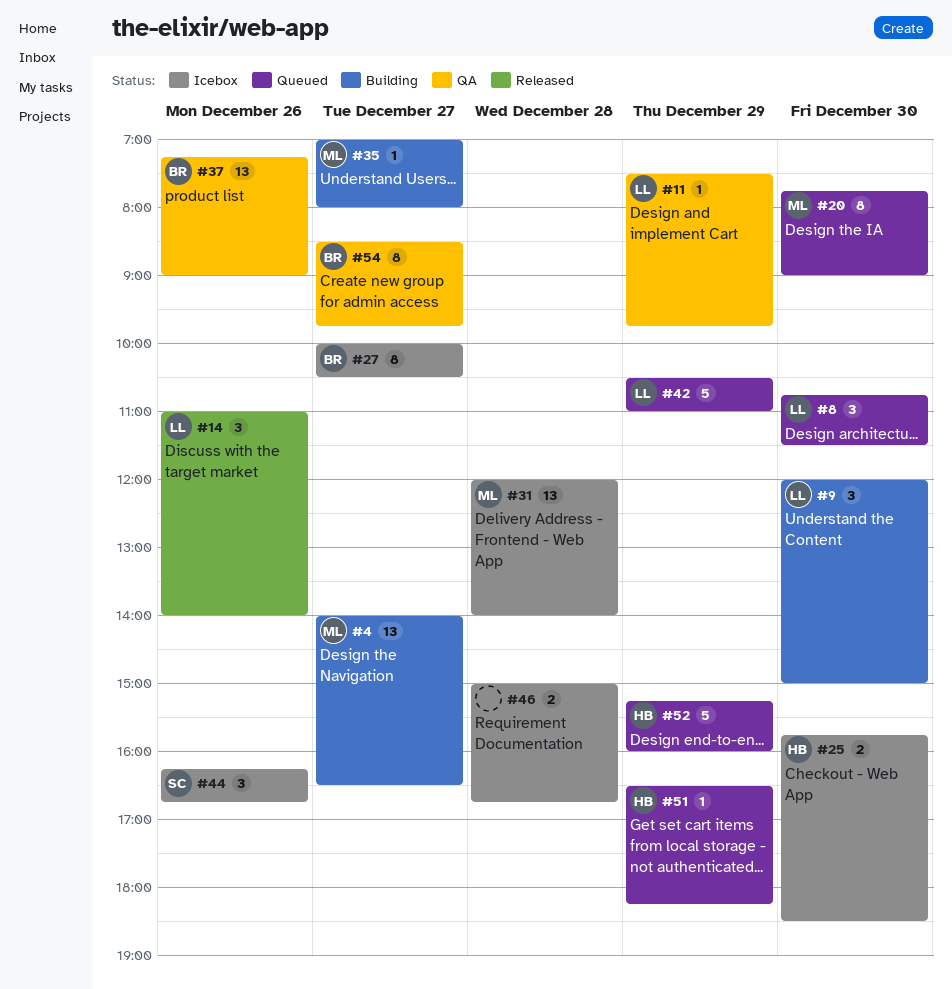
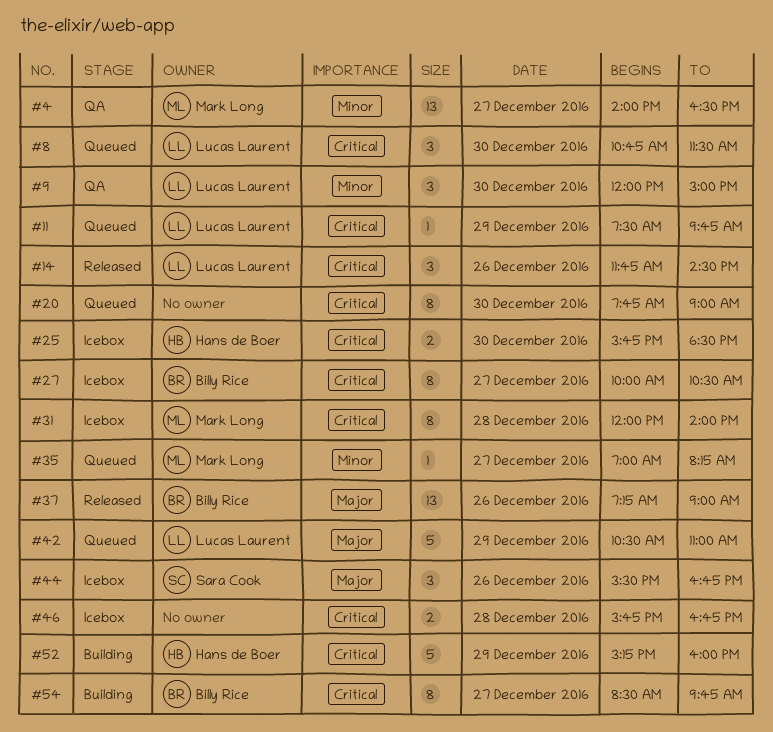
#4, status: Building -> QA
#9, status: Building -> QA
#11, status: QA -> Queued
#14, begins: 11:00 -> 11:45
#14, ends: 14:00 -> 14:30
#20, owner: Mark Long -> none
#31, estimate: 13 -> 8
#35, status: Building -> Queued
#35, ends: 08:00 -> 08:15
#37, status: QA -> Released
#44, begins: 16:15 -> 15:30
#46, begins: 15:00 -> 15:45
#51: present -> none
#52, status: Queued -> Building
#54, status: QA -> Building

